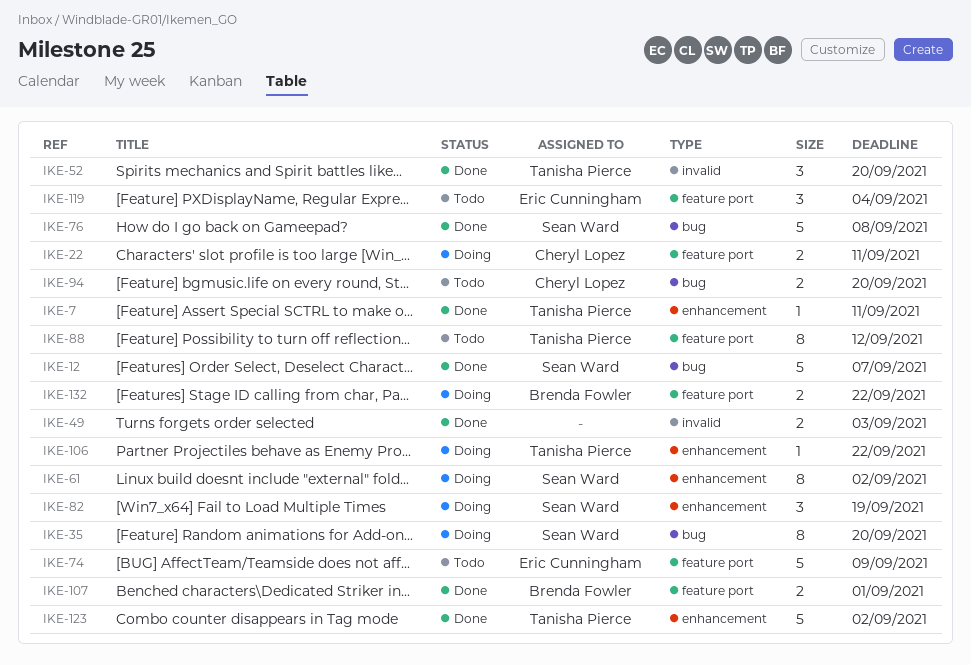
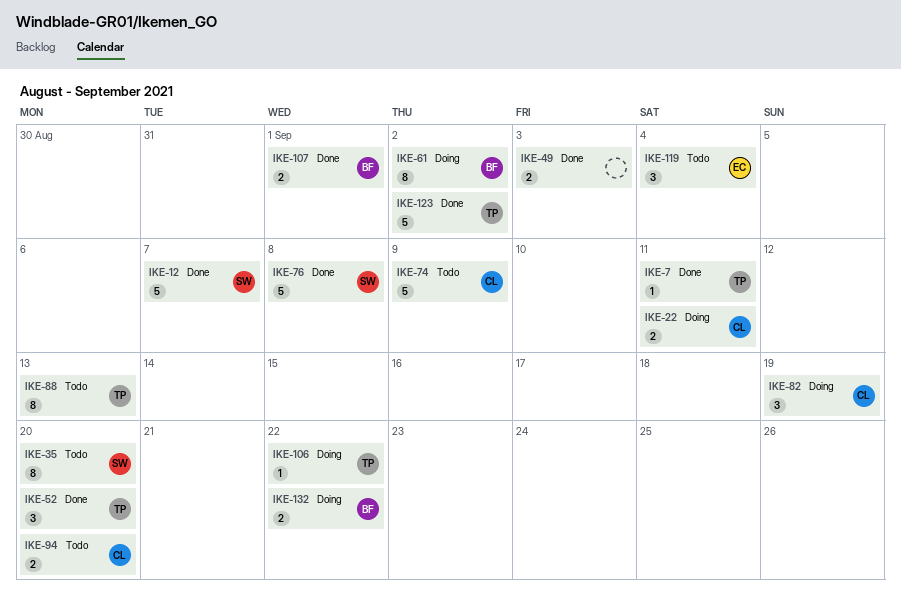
IKE-35, status: Doing -> Todo
IKE-61, owner: Sean Ward -> Brenda Fowler
IKE-74, owner: Eric Cunningham -> Cheryl Lopez
IKE-82, owner: Sean Ward -> Cheryl Lopez
IKE-88, due: Sep 12 -> Sep 13

